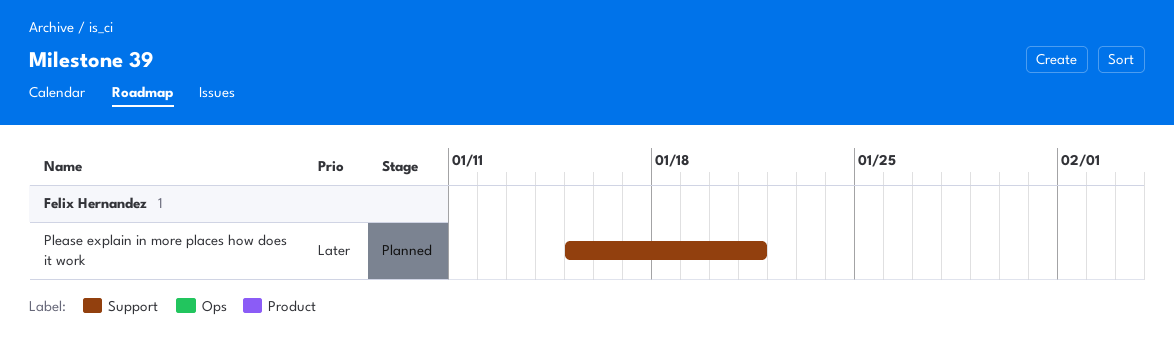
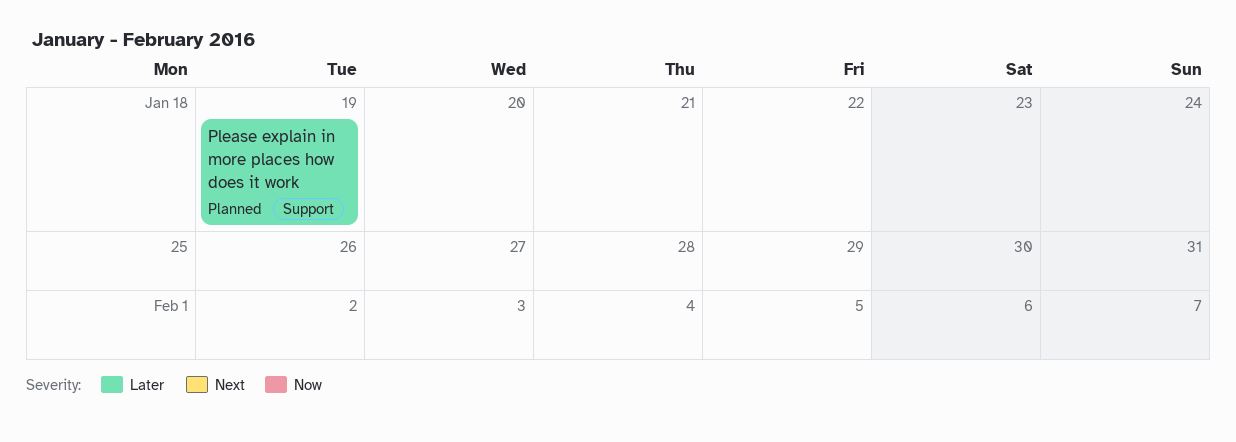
Please explain in more places how does it work, due: Jan 21 -> Jan 19

